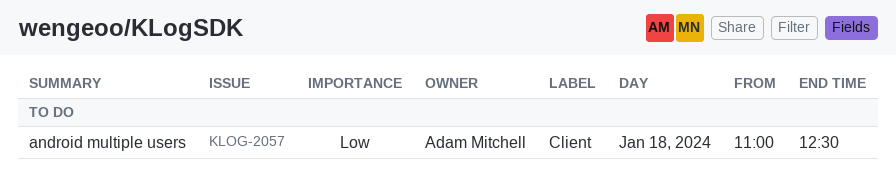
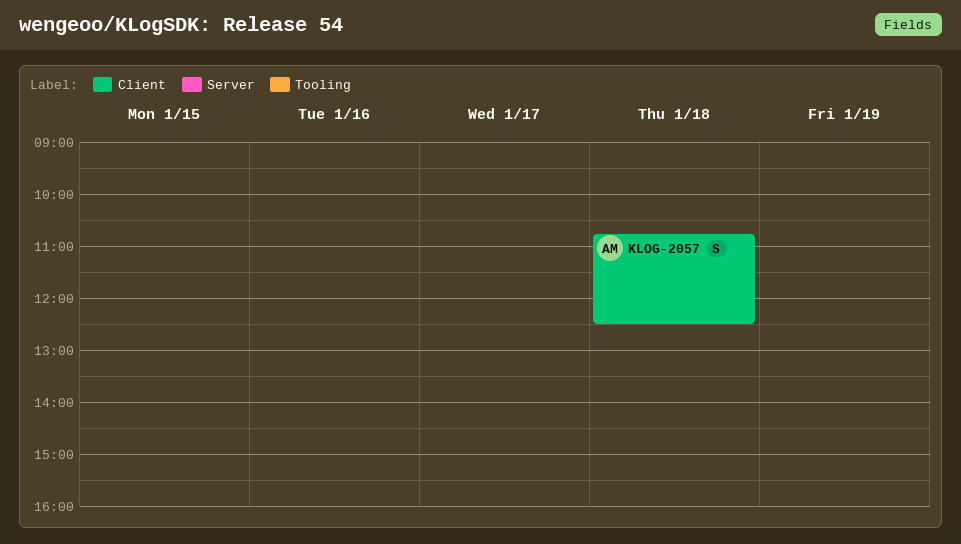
KLOG-2057, begins: 11:00 -> 10:45

